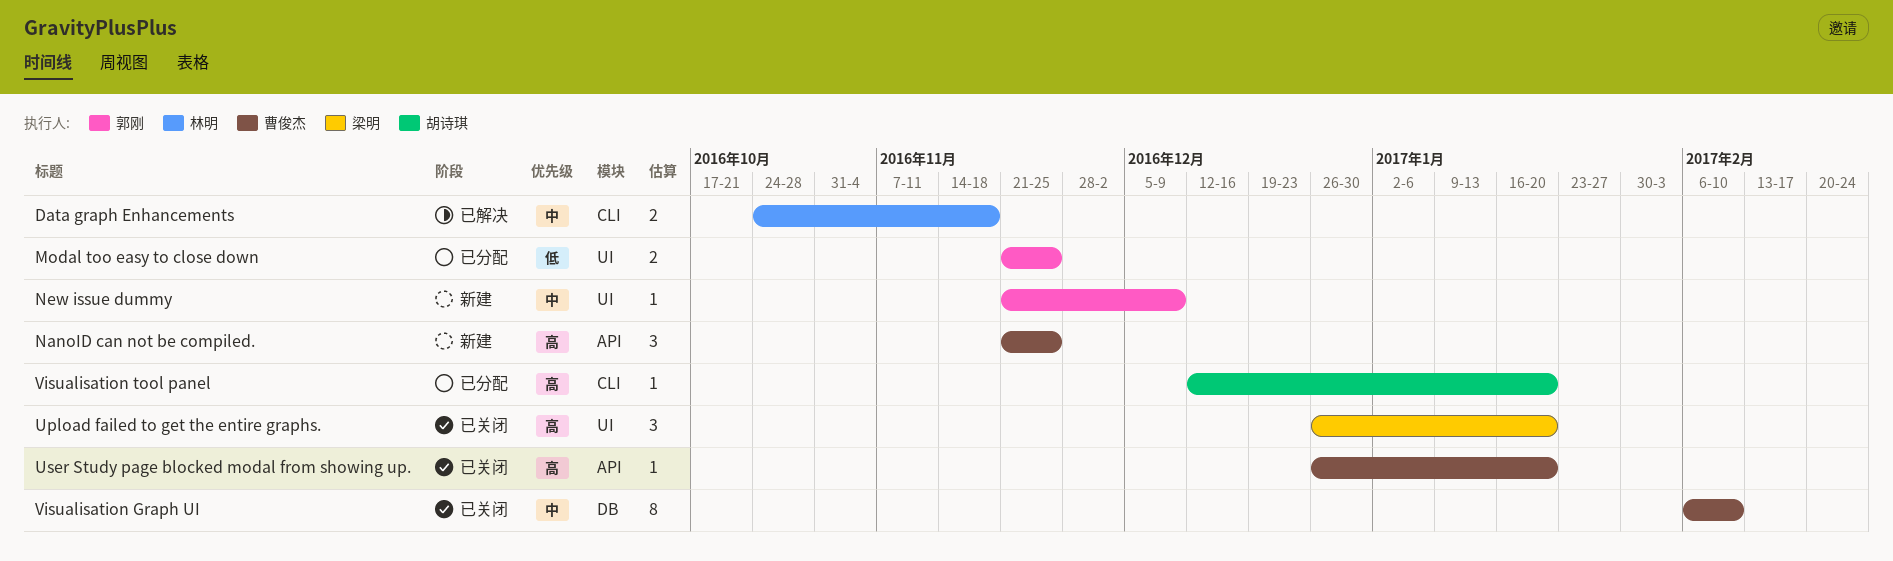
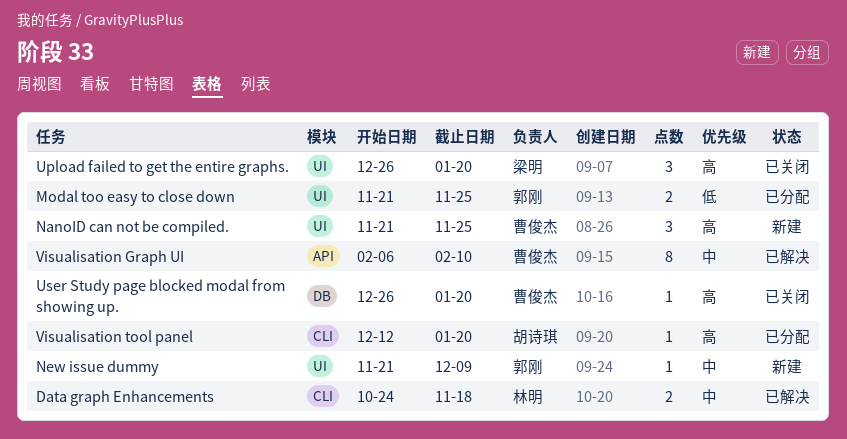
NanoID can not be compiled., label: API -> UI
User Study page blocked modal from showing up., label: API -> DB
Visualisation Graph UI, status: 已关闭 -> 已解决
Visualisation Graph UI, label: DB -> API

